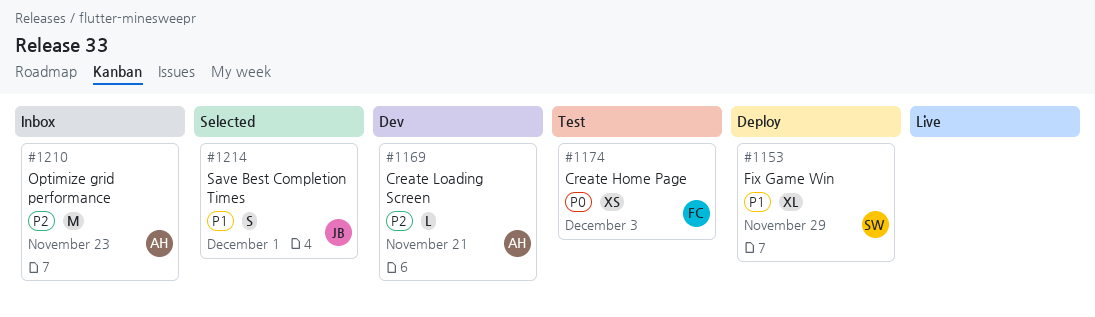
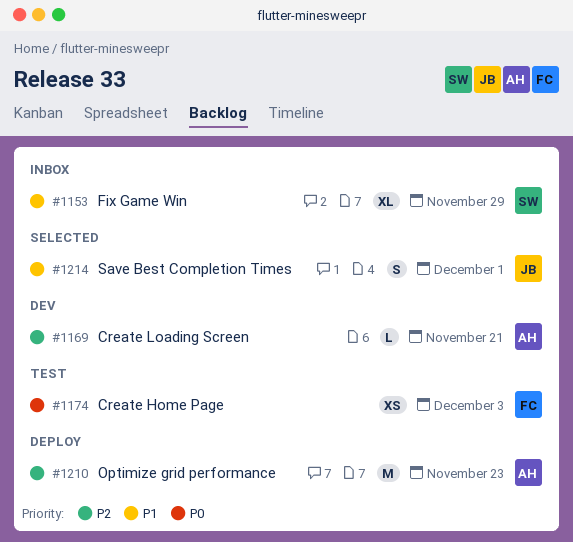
#1153, status: Deploy -> Inbox
#1210, status: Inbox -> Deploy

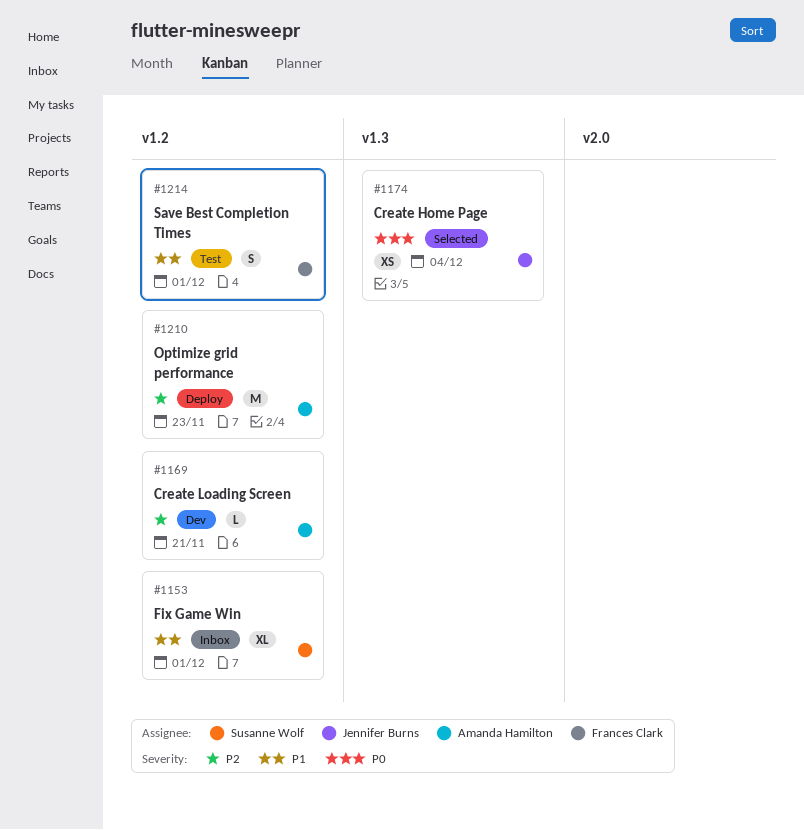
#1153, due: Nov 29 -> Dec 1
#1174, status: Test -> Selected
#1174, owner: Frances Clark -> Jennifer Burns
#1174, due: Dec 3 -> Dec 4
#1214, status: Selected -> Test
#1214, owner: Jennifer Burns -> Frances Clark

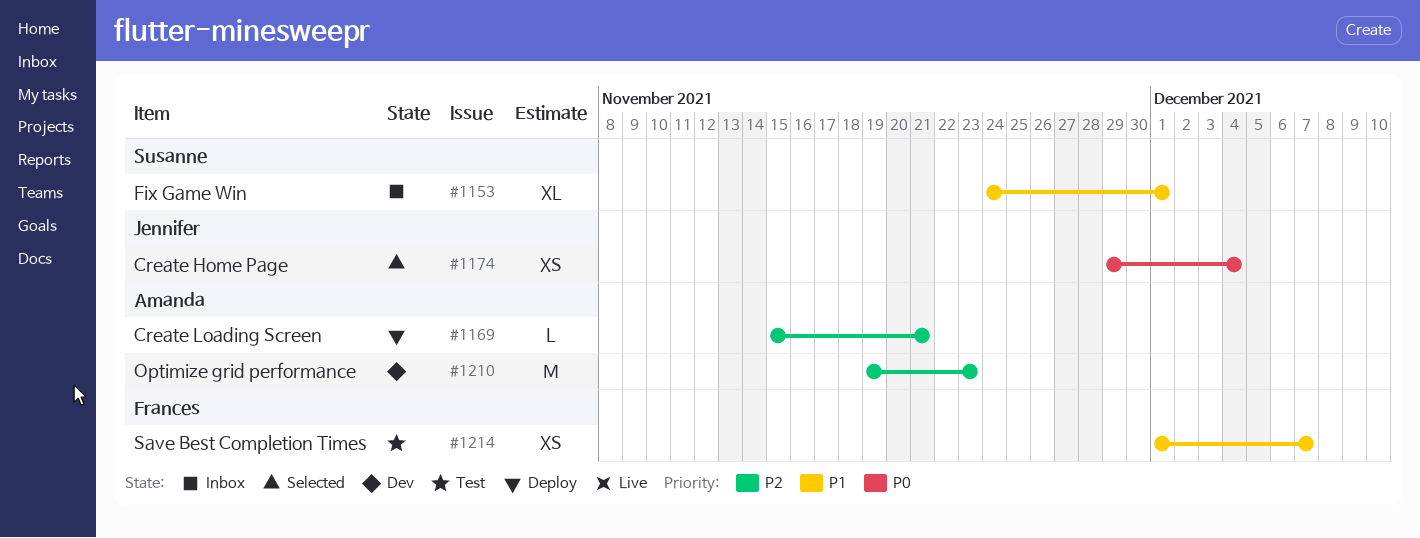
#1169, status: Dev -> Deploy
#1210, status: Deploy -> Dev
#1214, estimate: S -> XS
#1214, due: Dec 1 -> Dec 7

